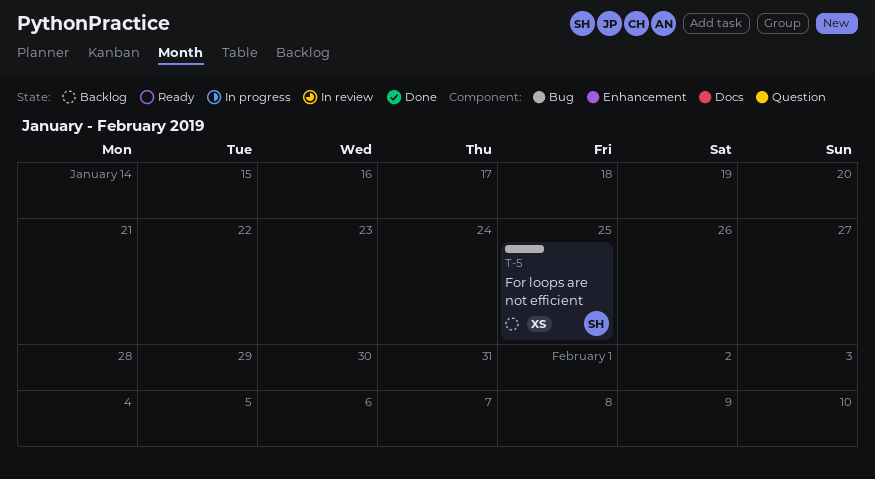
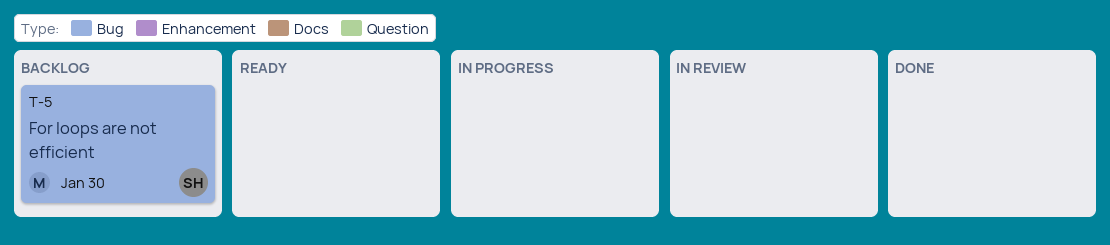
T-5, estimate: XS -> M
T-5, due: Jan 25 -> Jan 30

